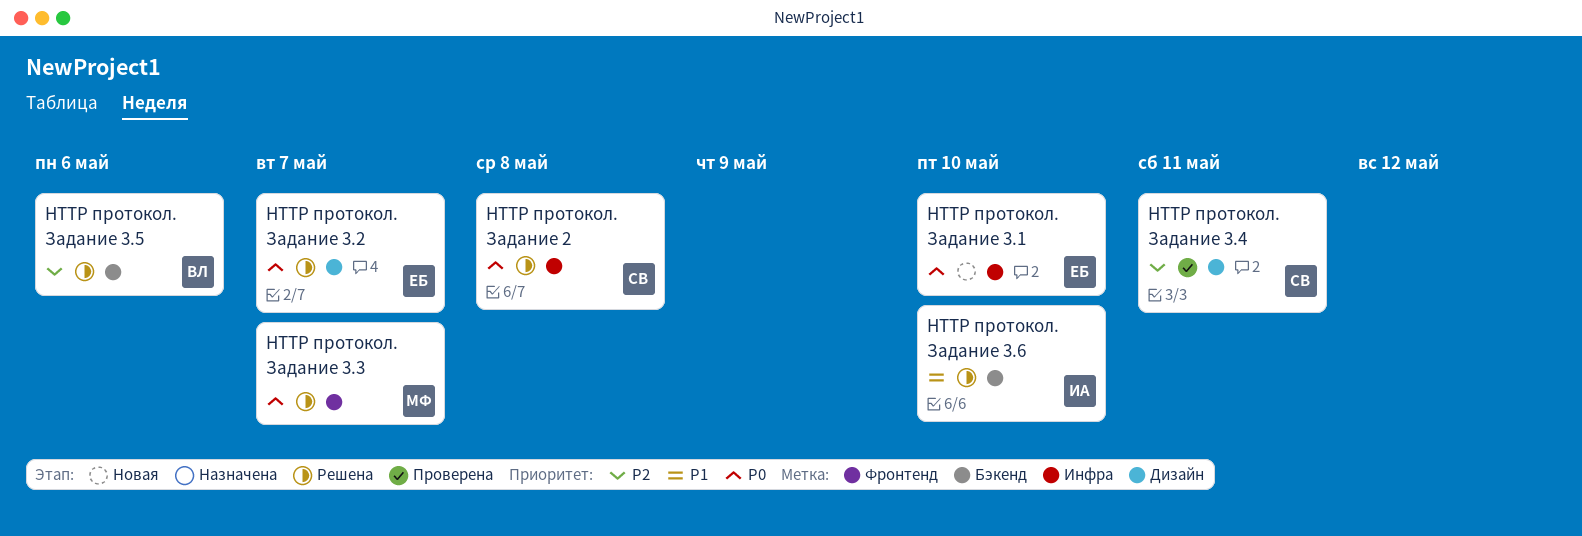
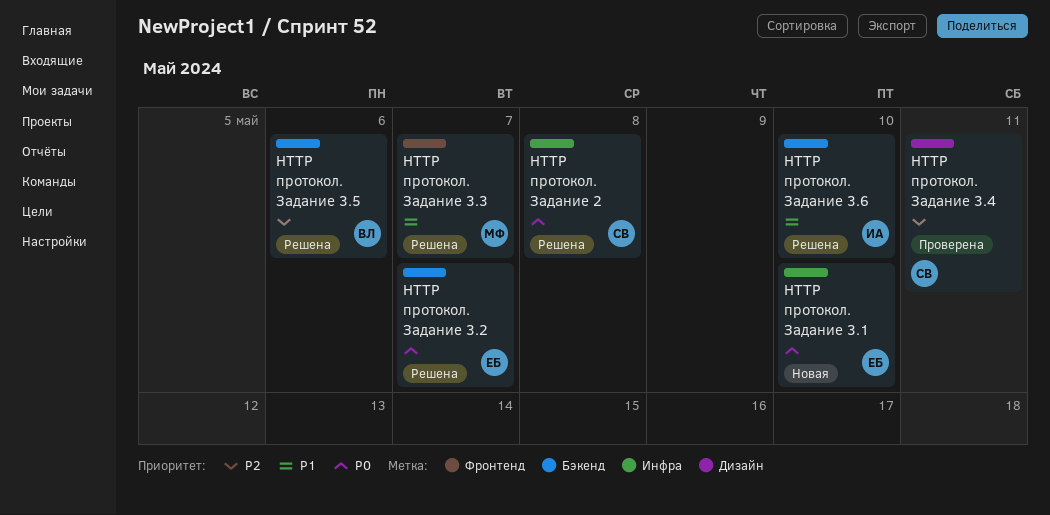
HTTP протокол. Задание 3.2, label: Дизайн -> Бэкенд
HTTP протокол. Задание 3.3, priority: P0 -> P1

